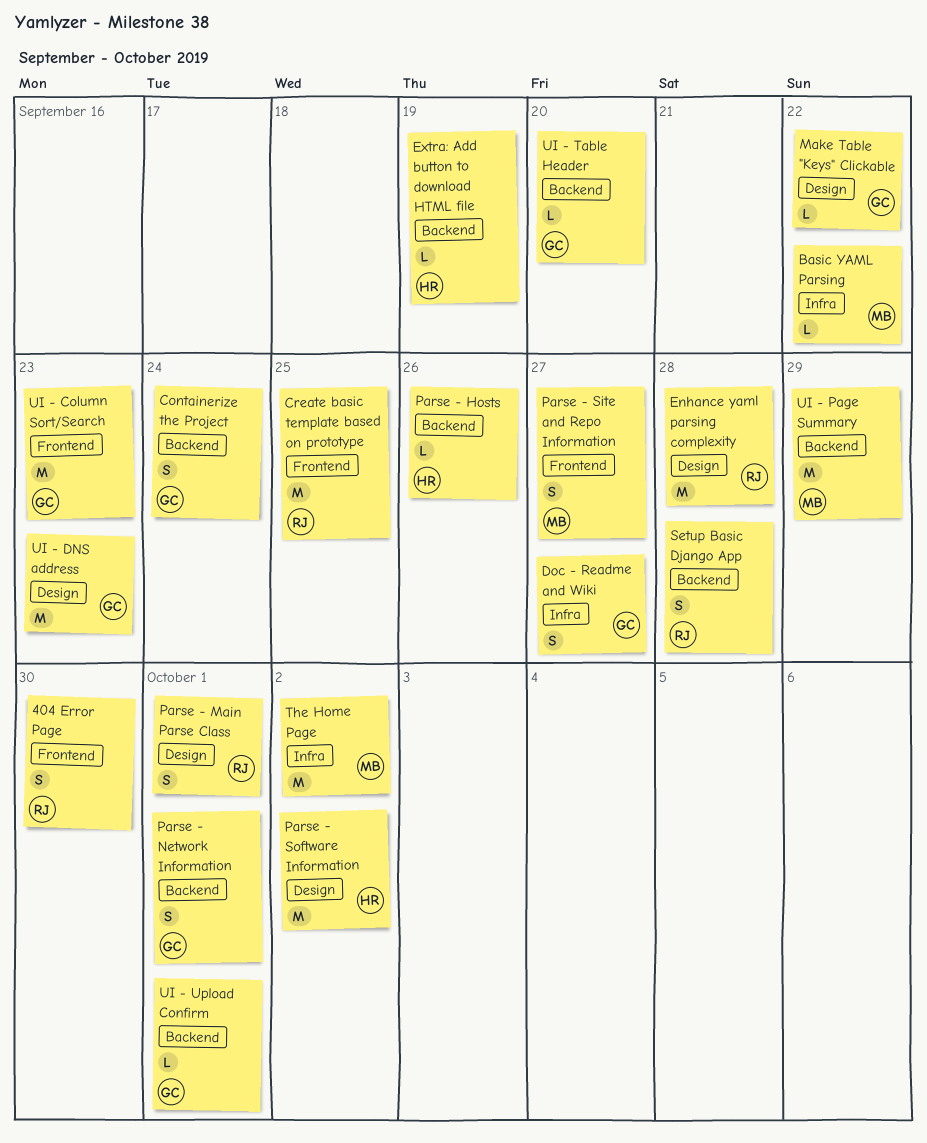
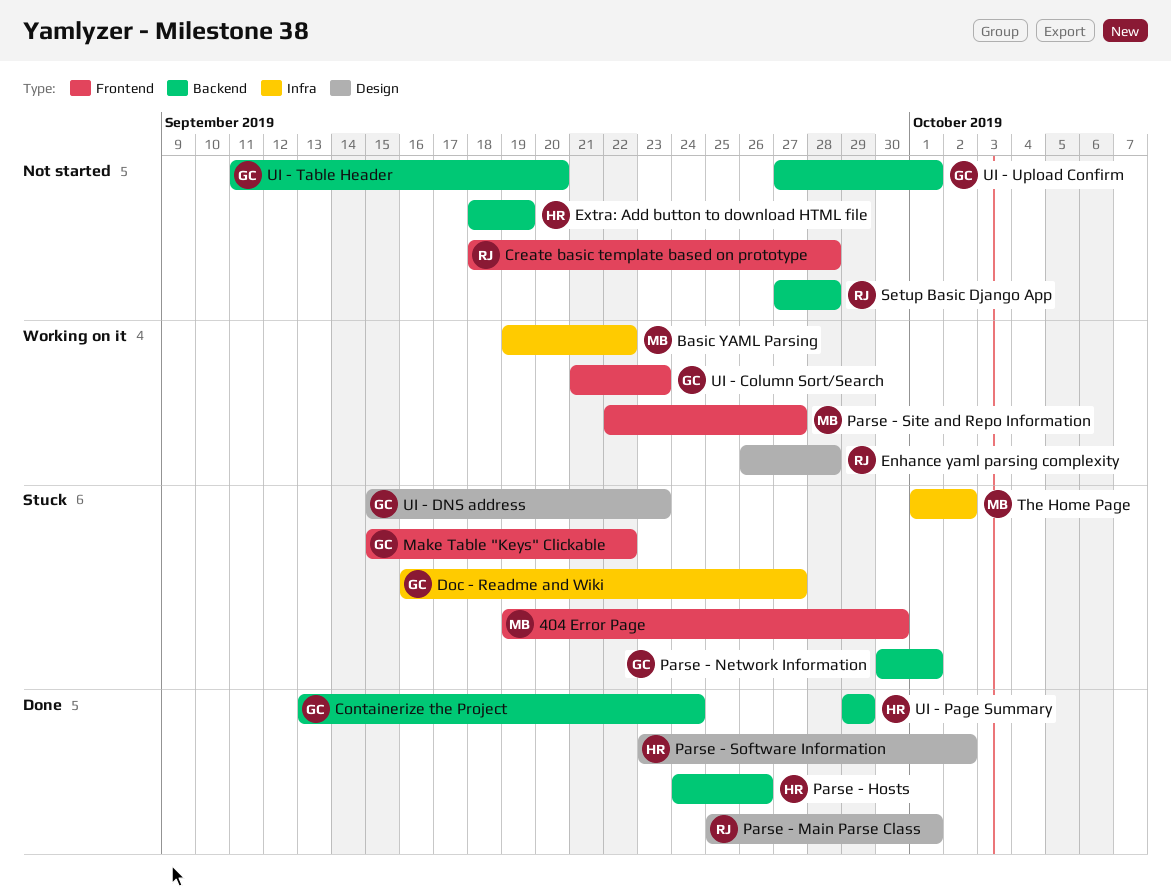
404 Error Page, owner: RJ -> MB
Create basic template based on prototype, due: Sep 25 -> Sep 28
Make Table "Keys" Clickable, label: Design -> Frontend
UI - Page Summary, owner: MB -> HR

